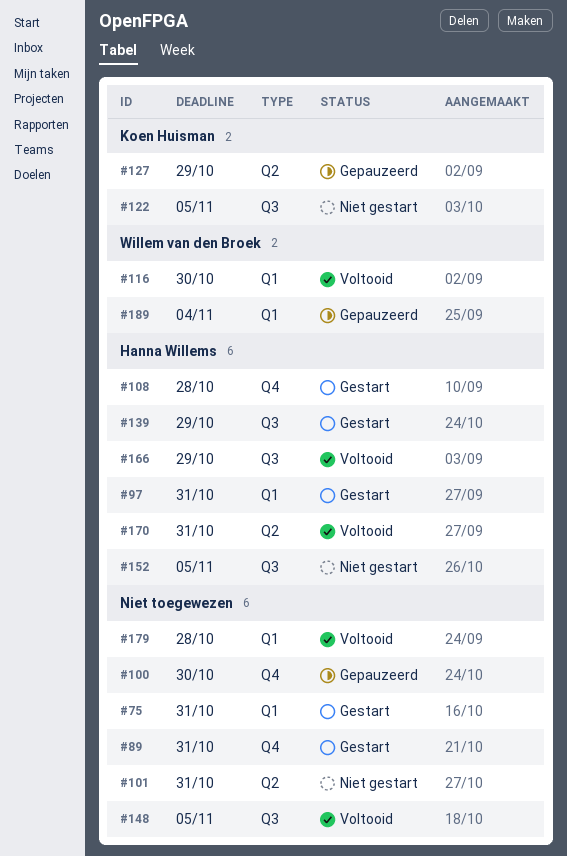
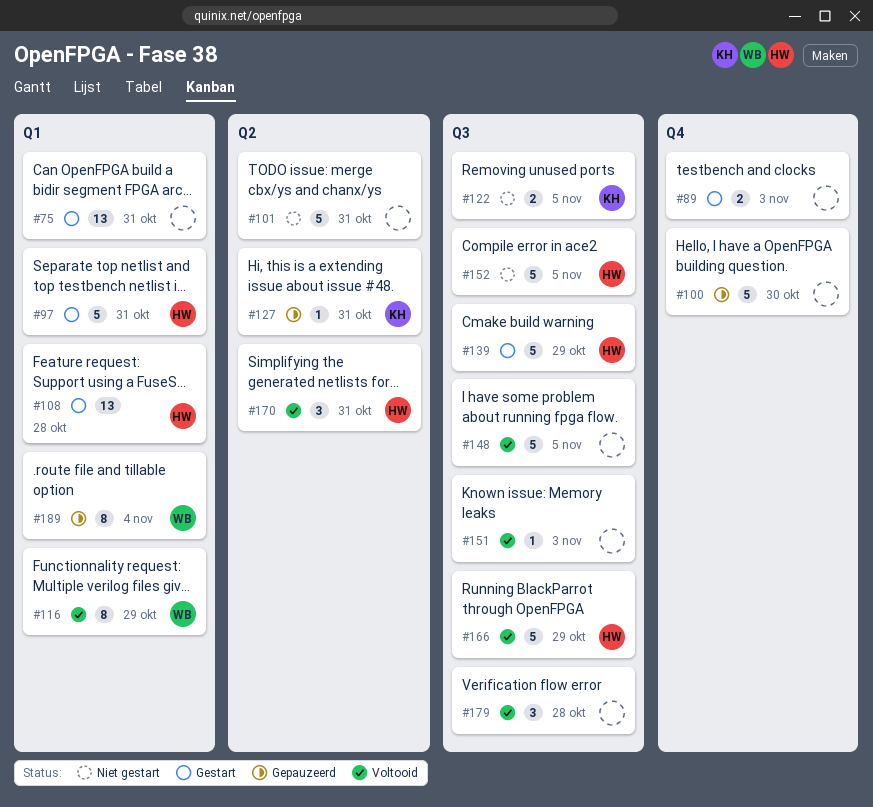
#89, due: Oct 31 -> Nov 3
#108, label: Q4 -> Q1
#116, due: Oct 30 -> Oct 29
#127, due: Oct 29 -> Oct 31
#151: none -> present
#179, label: Q1 -> Q3

